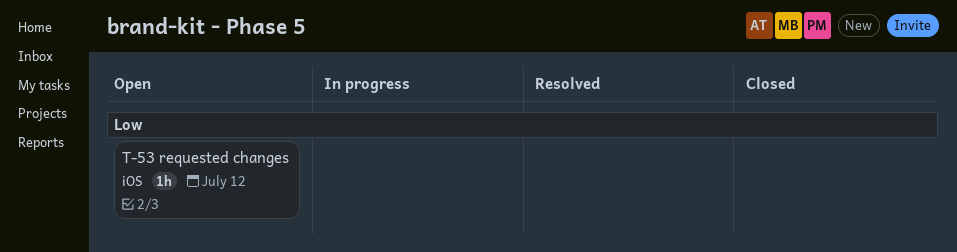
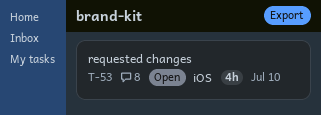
T-53, estimate: 1h -> 4h
T-53, due: Jul 12 -> Jul 10

